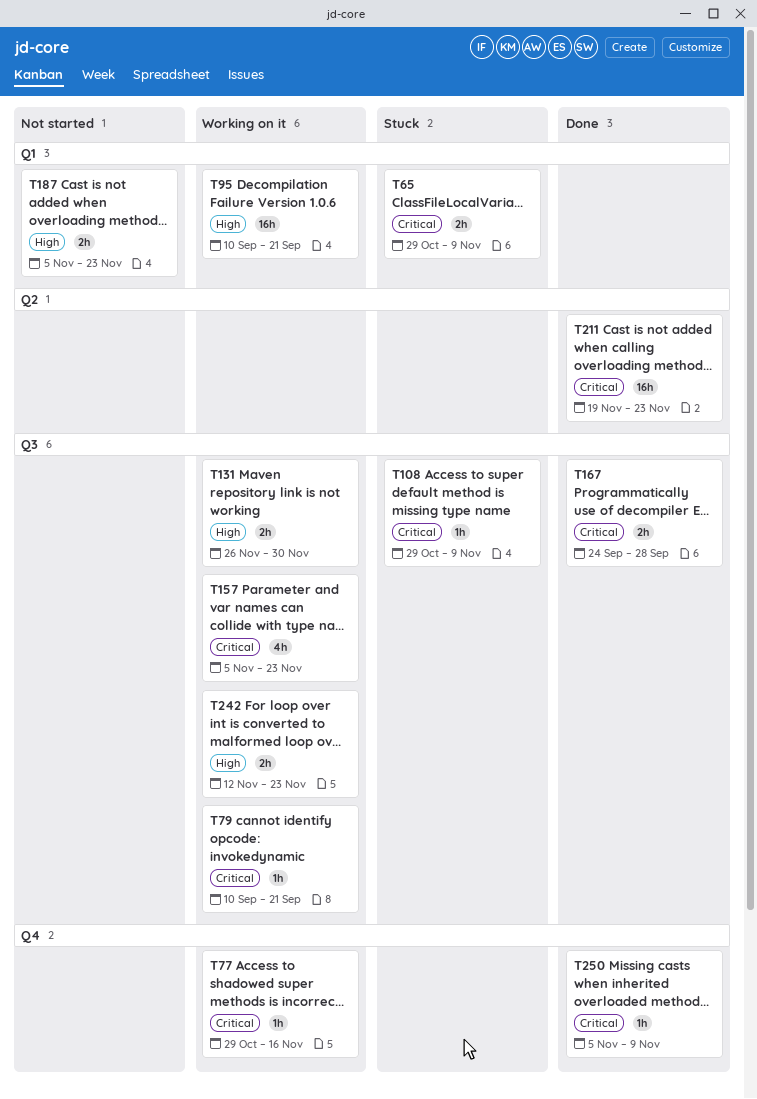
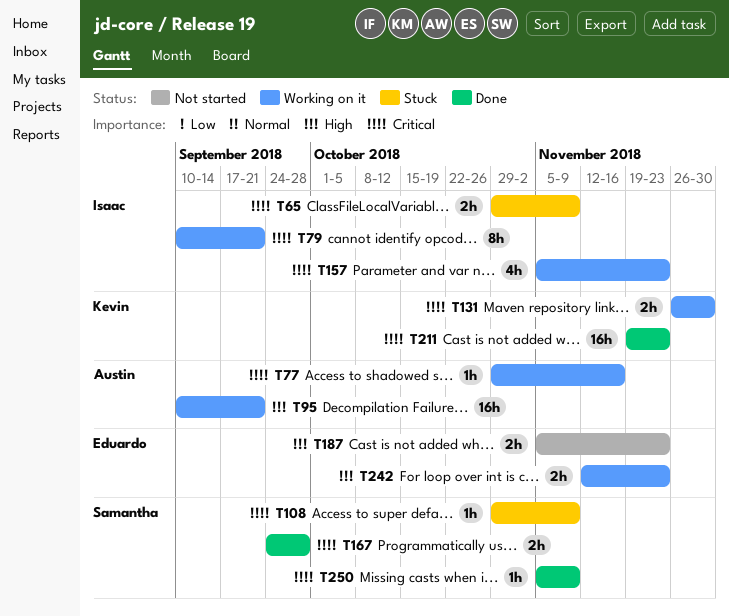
T79, estimate: 1h -> 8h
T131, priority: High -> Critical

